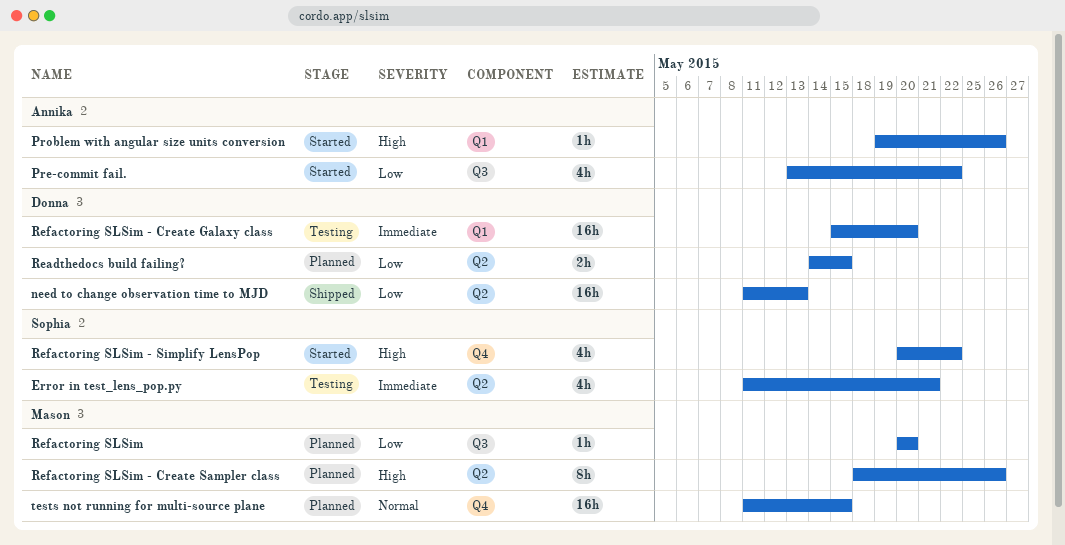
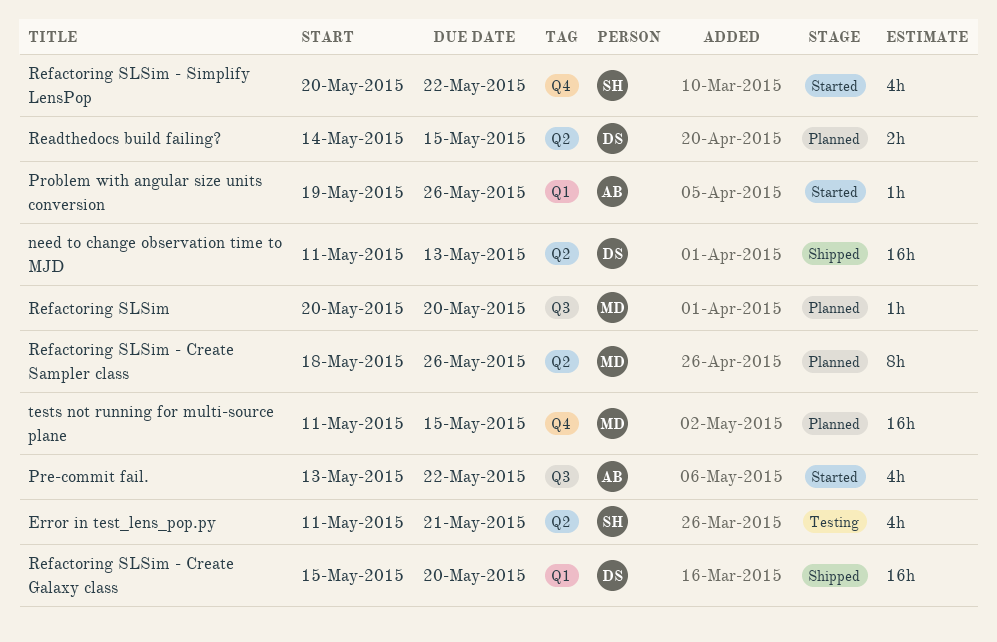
Refactoring SLSim - Create Galaxy class, status: Testing -> Shipped

